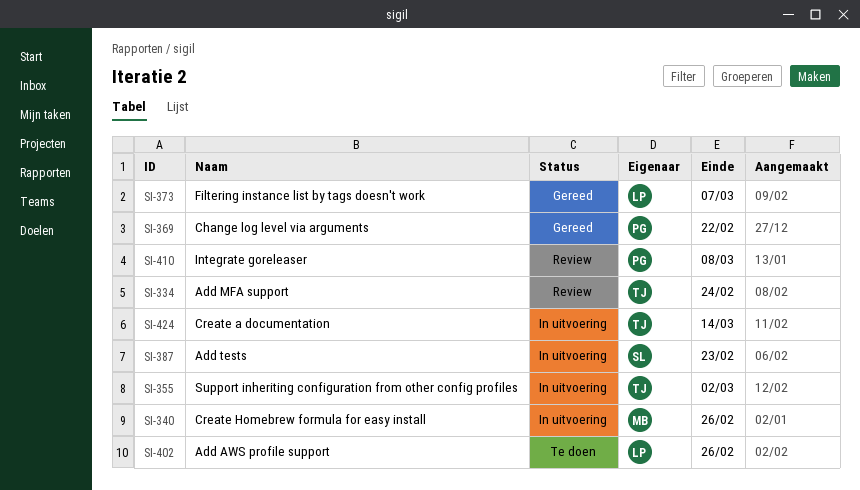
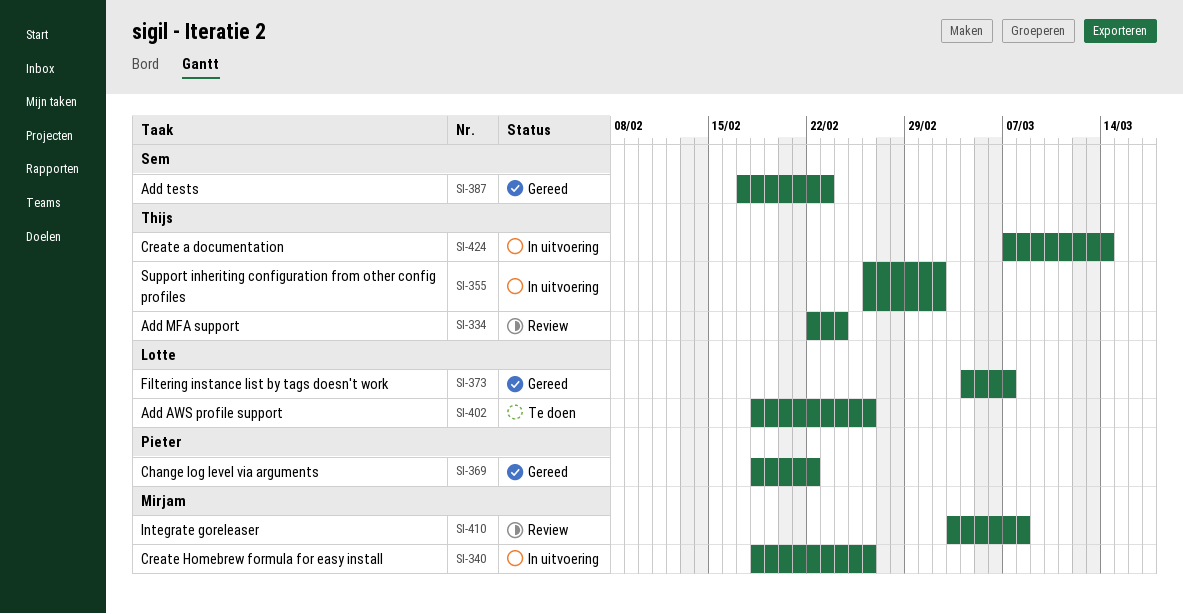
SI-387, status: In uitvoering -> Gereed
SI-410, owner: Pieter -> Mirjam

